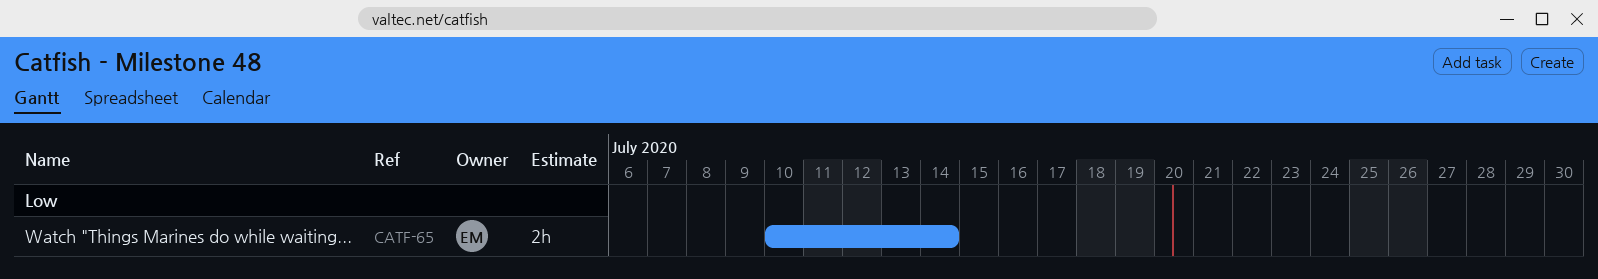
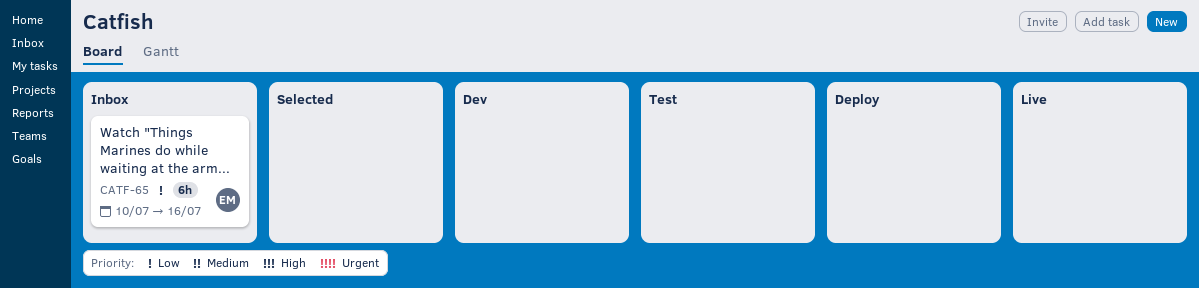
CATF-65, estimate: 2h -> 6h
CATF-65, due: Jul 14 -> Jul 16

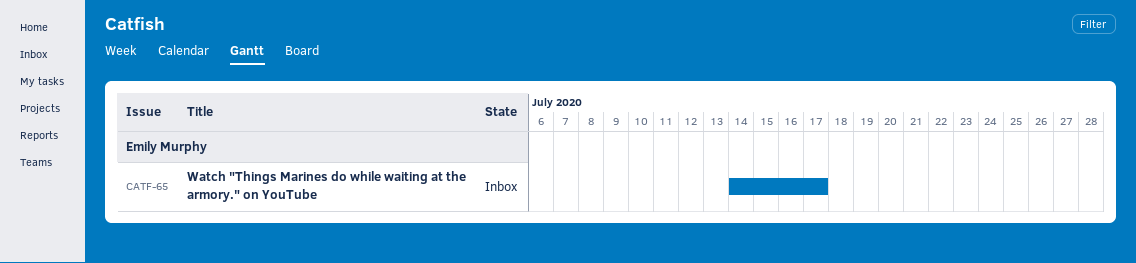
CATF-65, start: Jul 10 -> Jul 14
CATF-65, due: Jul 16 -> Jul 17

